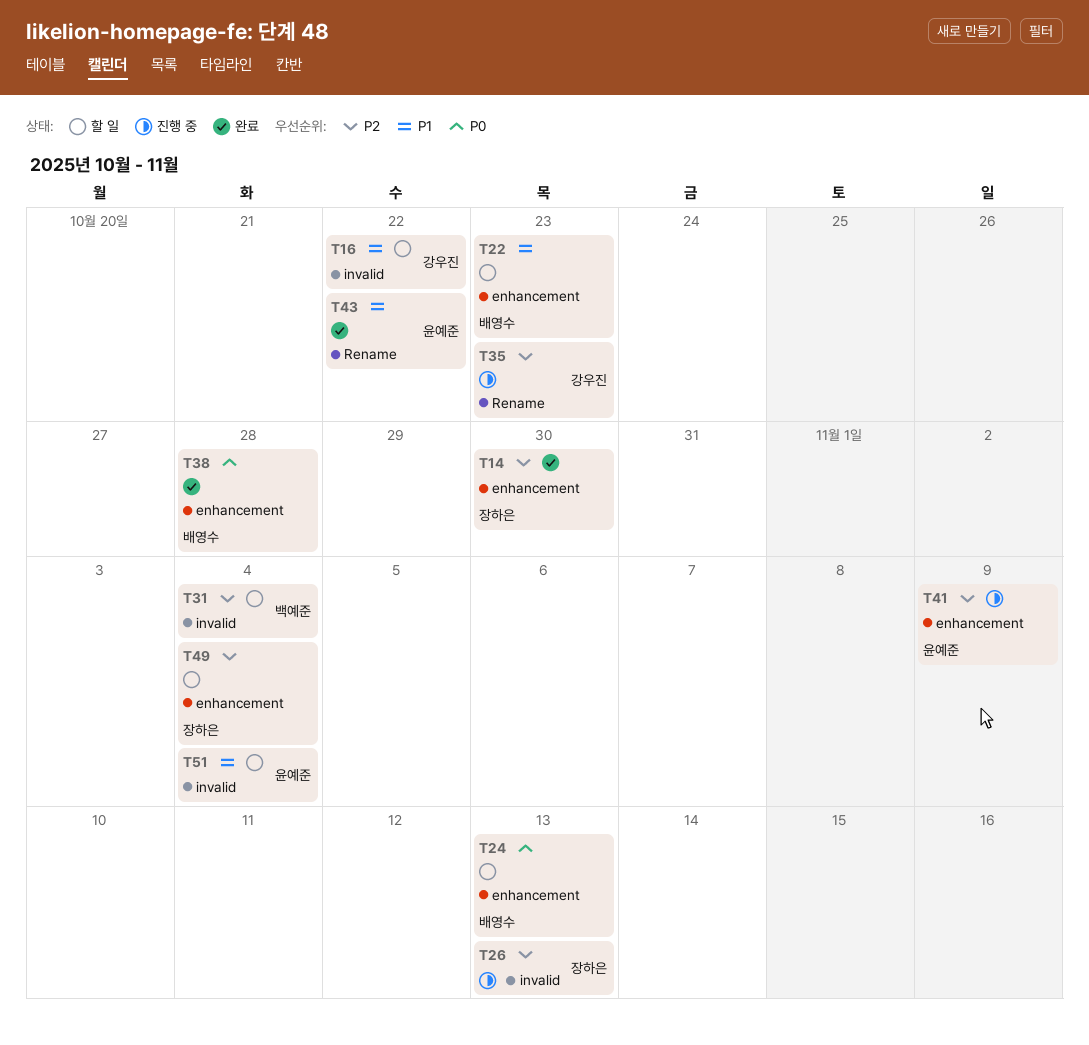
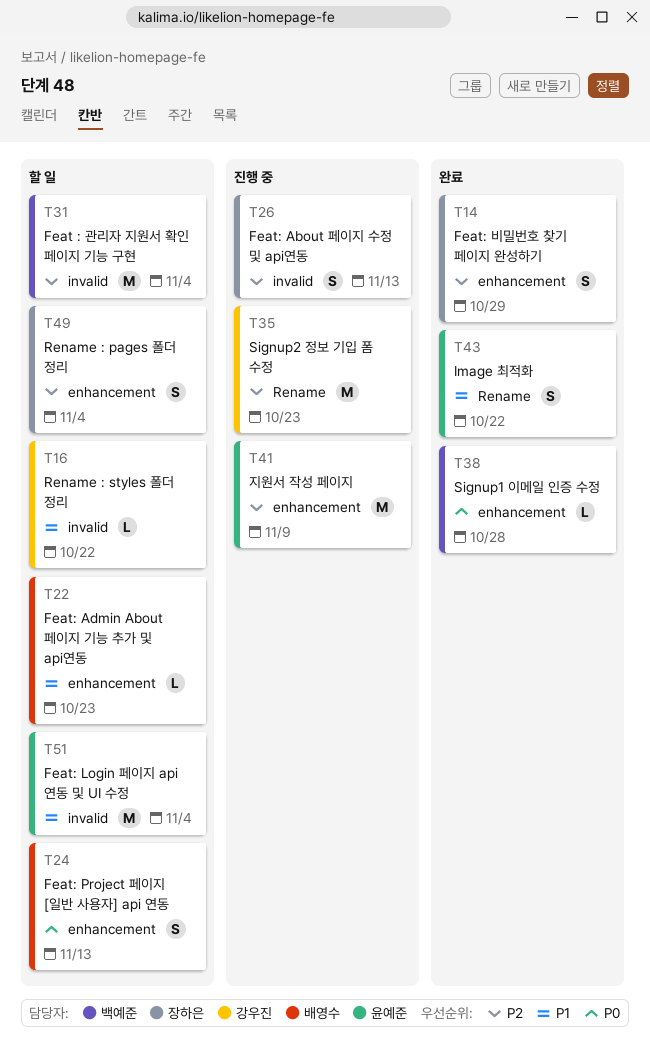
T14, due: Oct 30 -> Oct 29
T38, owner: 배영수 -> 백예준

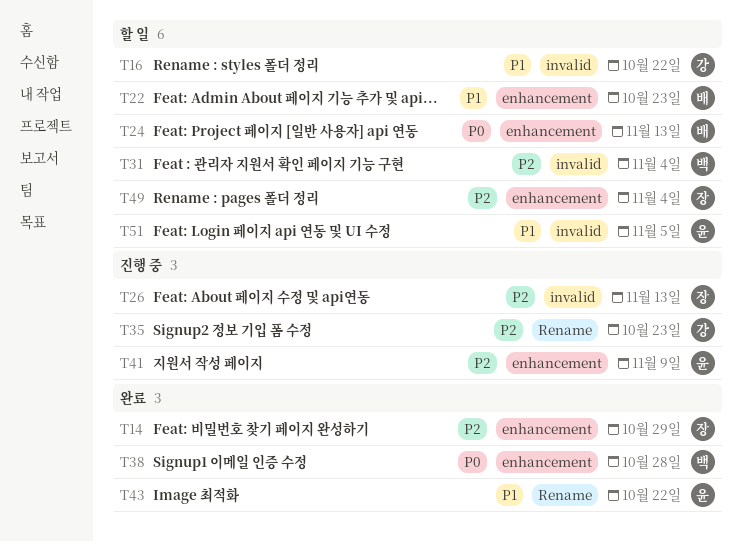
T51, due: Nov 4 -> Nov 5

